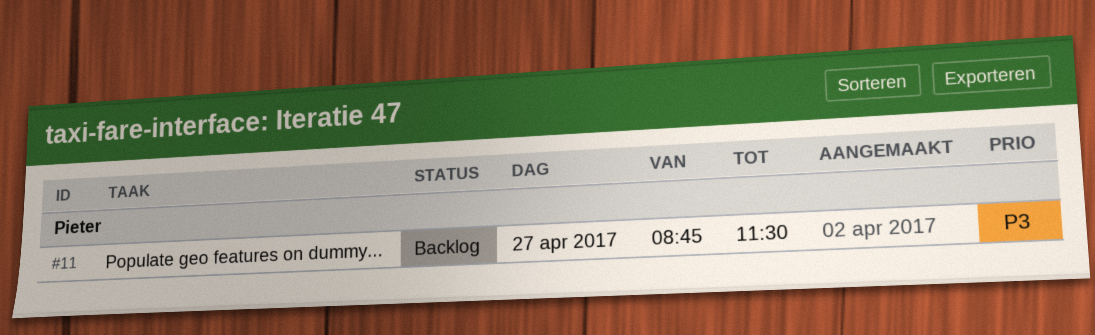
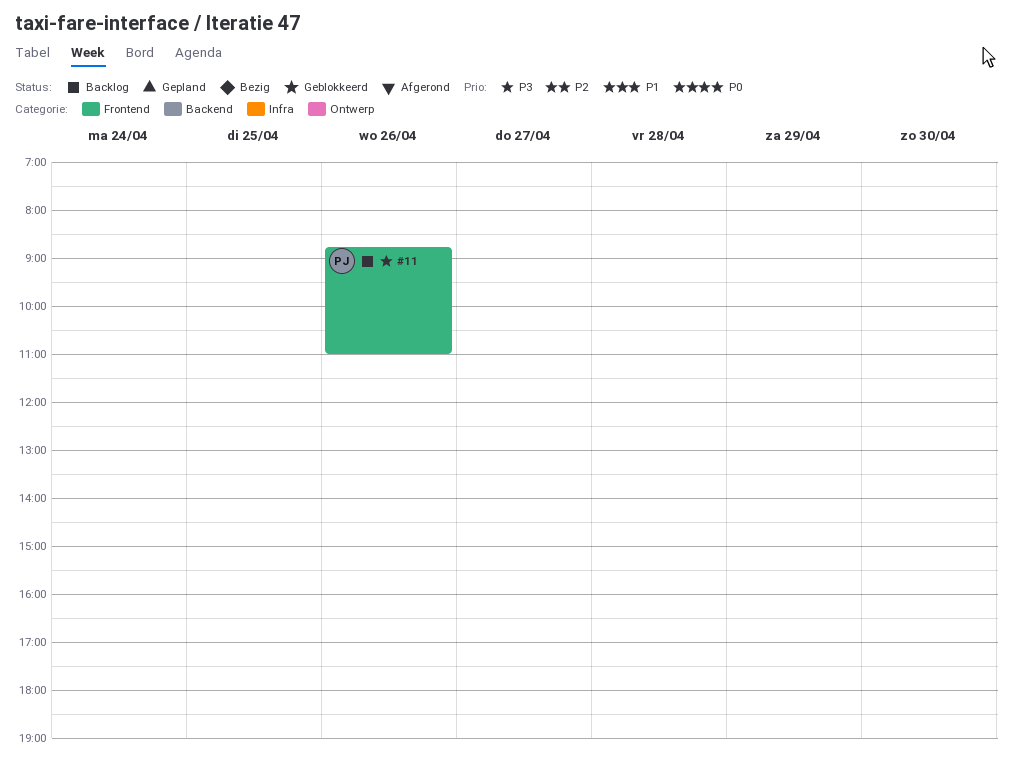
#11, day: Apr 27 -> Apr 26
#11, ends: 11:30 -> 11:00

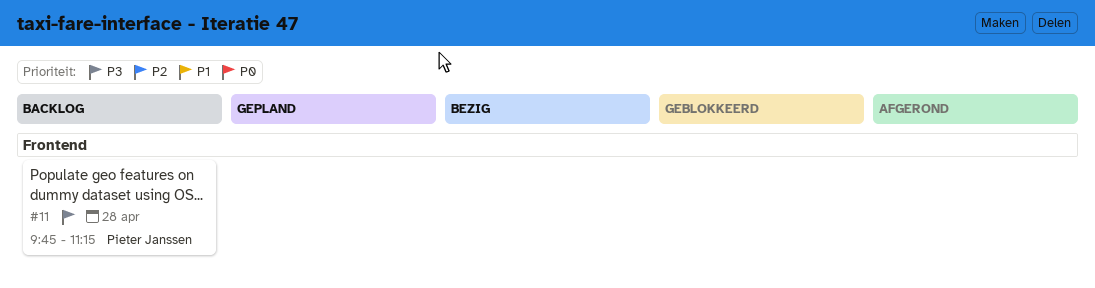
#11, day: Apr 26 -> Apr 28
#11, begins: 08:45 -> 09:45
#11, ends: 11:00 -> 11:15

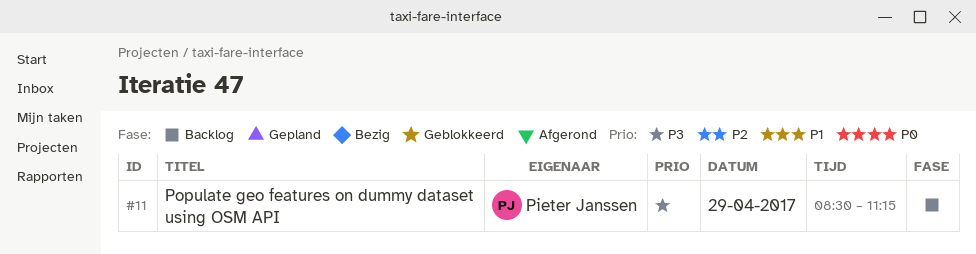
#11, day: Apr 28 -> Apr 29
#11, begins: 09:45 -> 08:30

